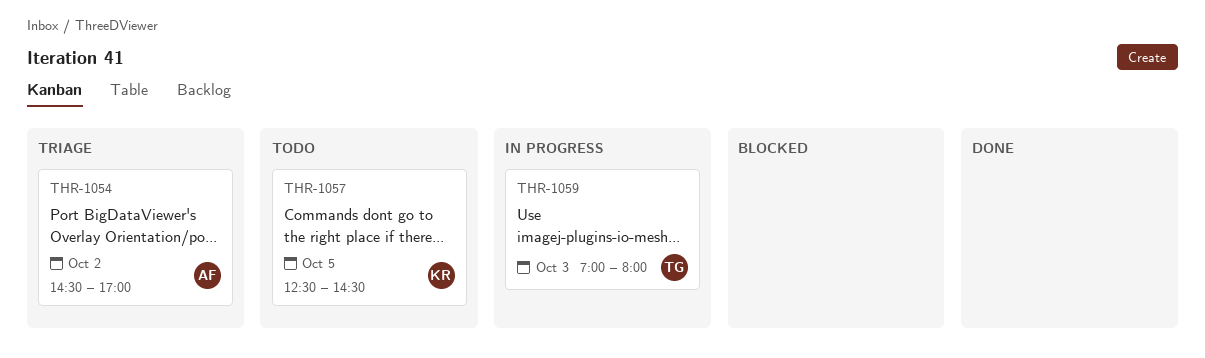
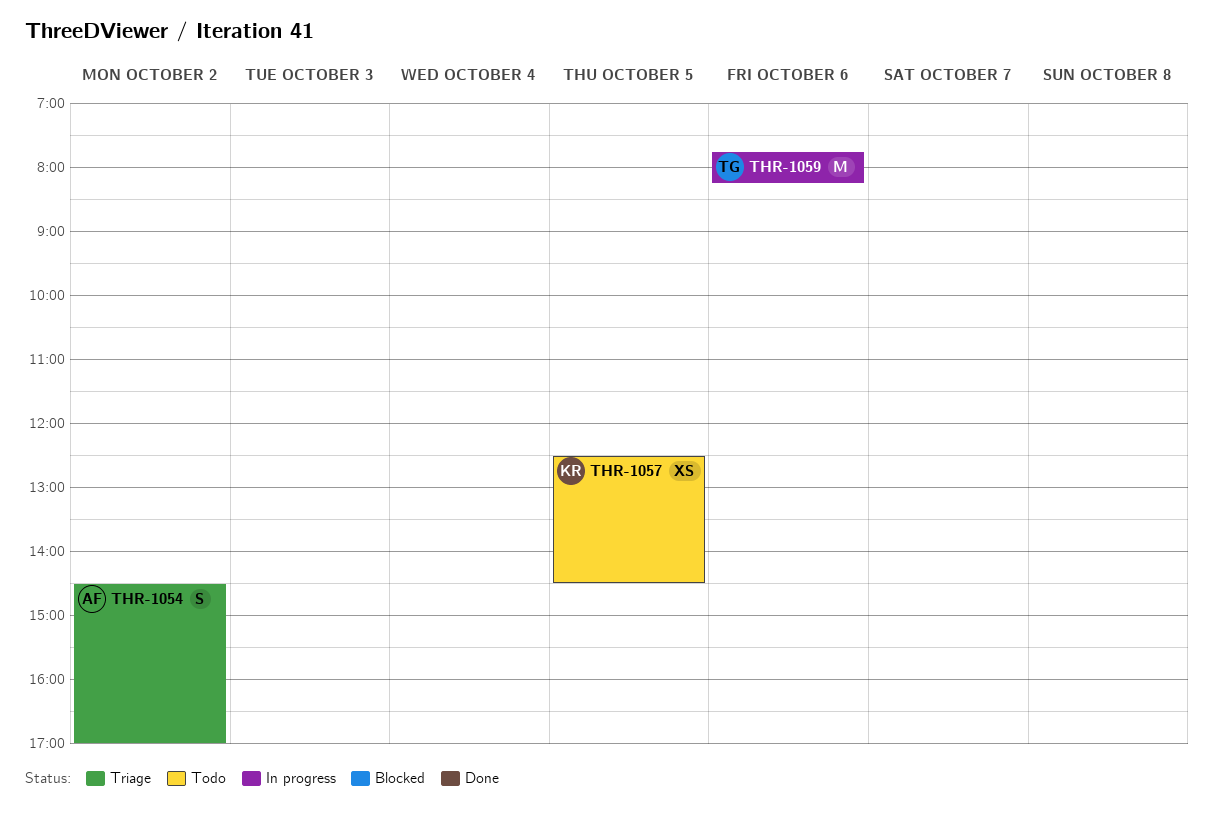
THR-1059, day: Oct 3 -> Oct 6
THR-1059, begins: 07:00 -> 07:45
THR-1059, ends: 08:00 -> 08:15

